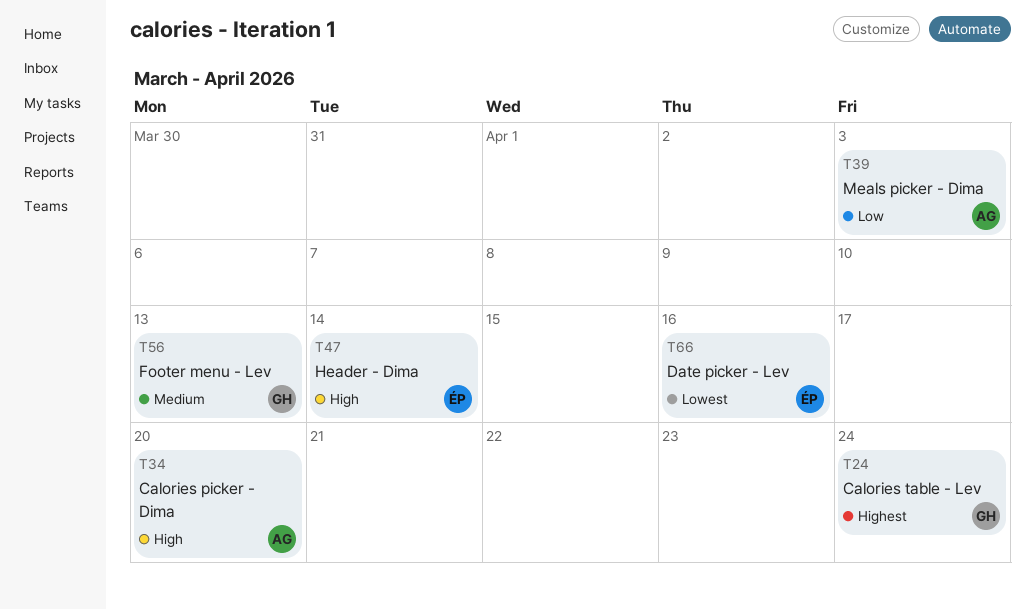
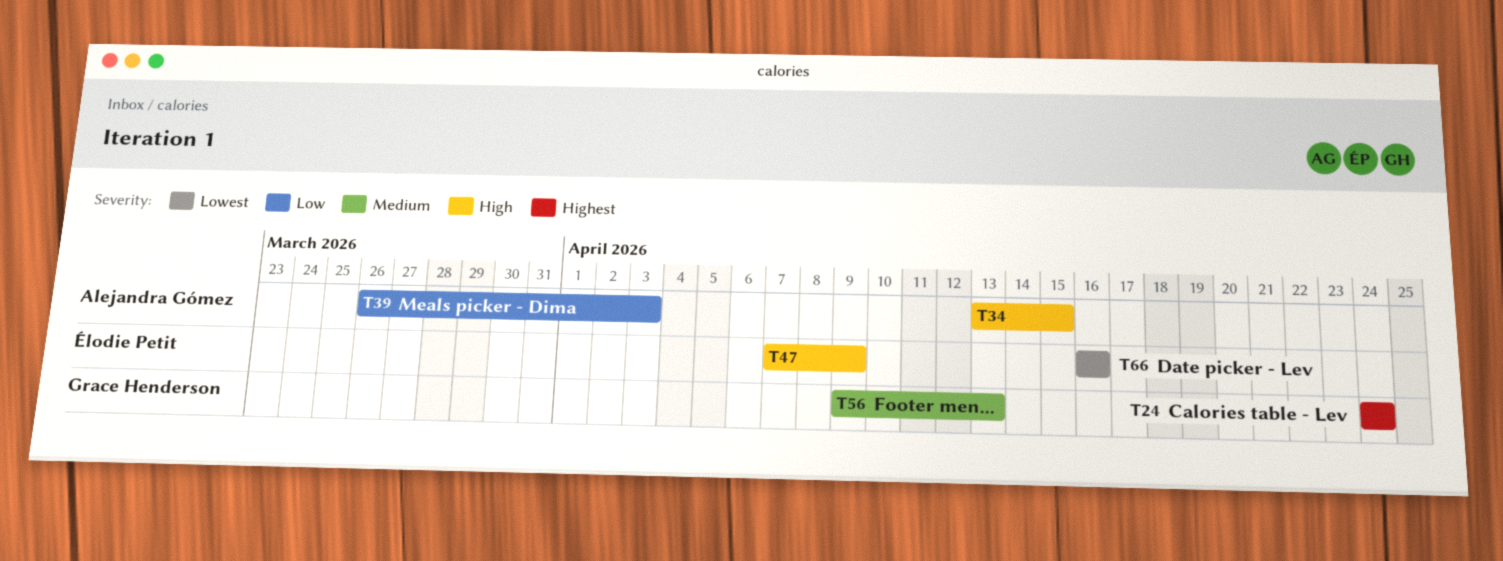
T34, due: Apr 20 -> Apr 15
T47, due: Apr 14 -> Apr 9

